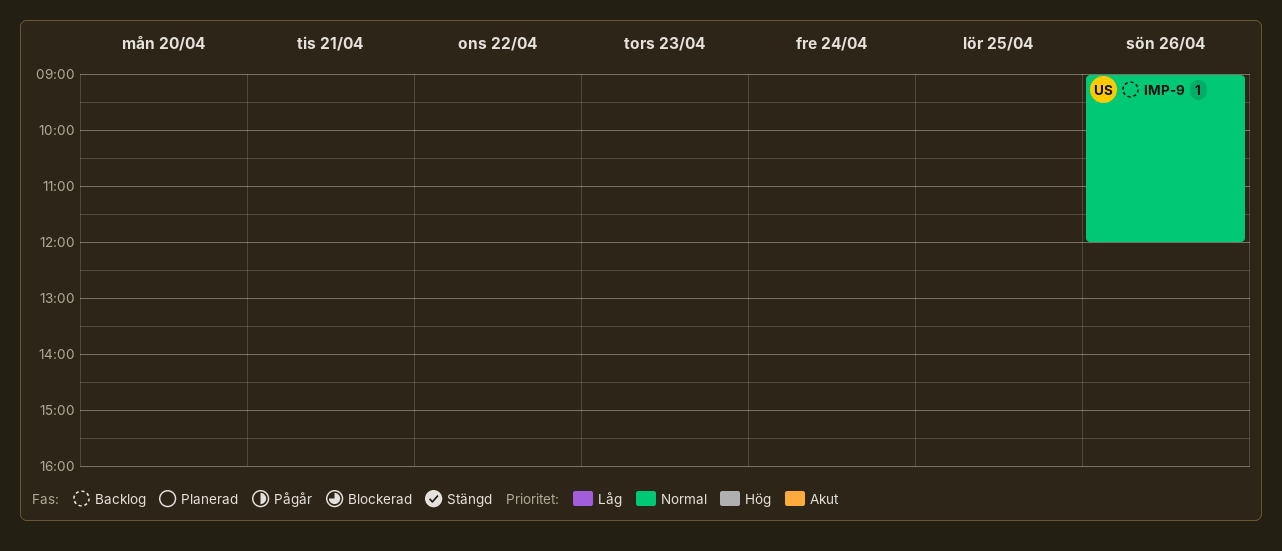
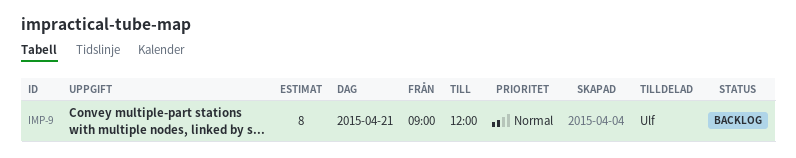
IMP-9, estimate: 1 -> 8
IMP-9, day: Apr 26 -> Apr 21

